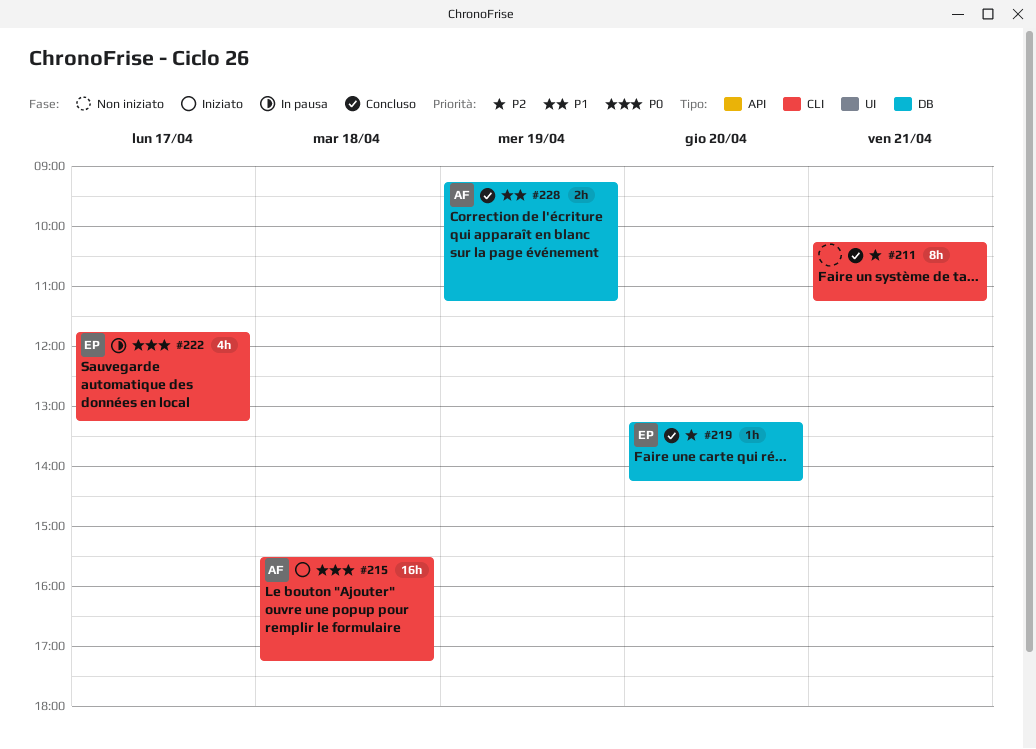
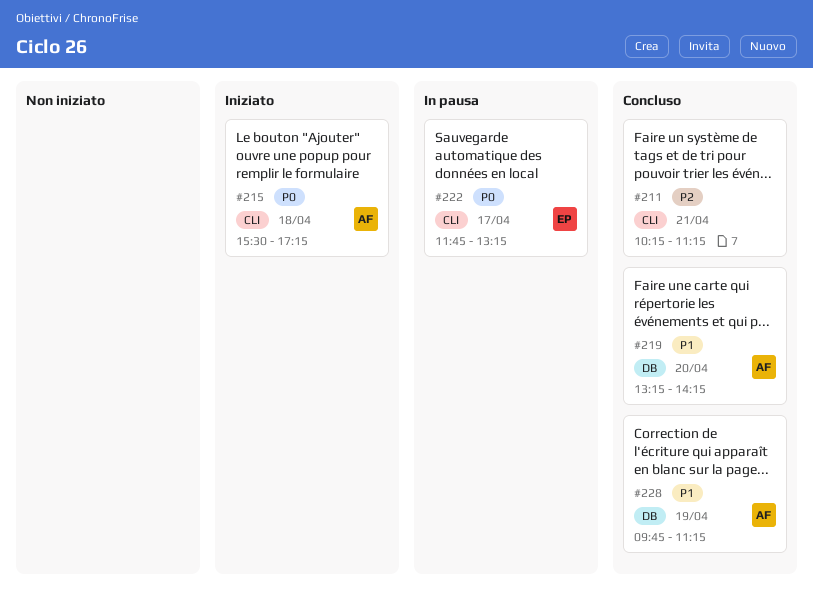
#219, owner: EP -> AF
#219, priority: P2 -> P1
#228, begins: 09:15 -> 09:45

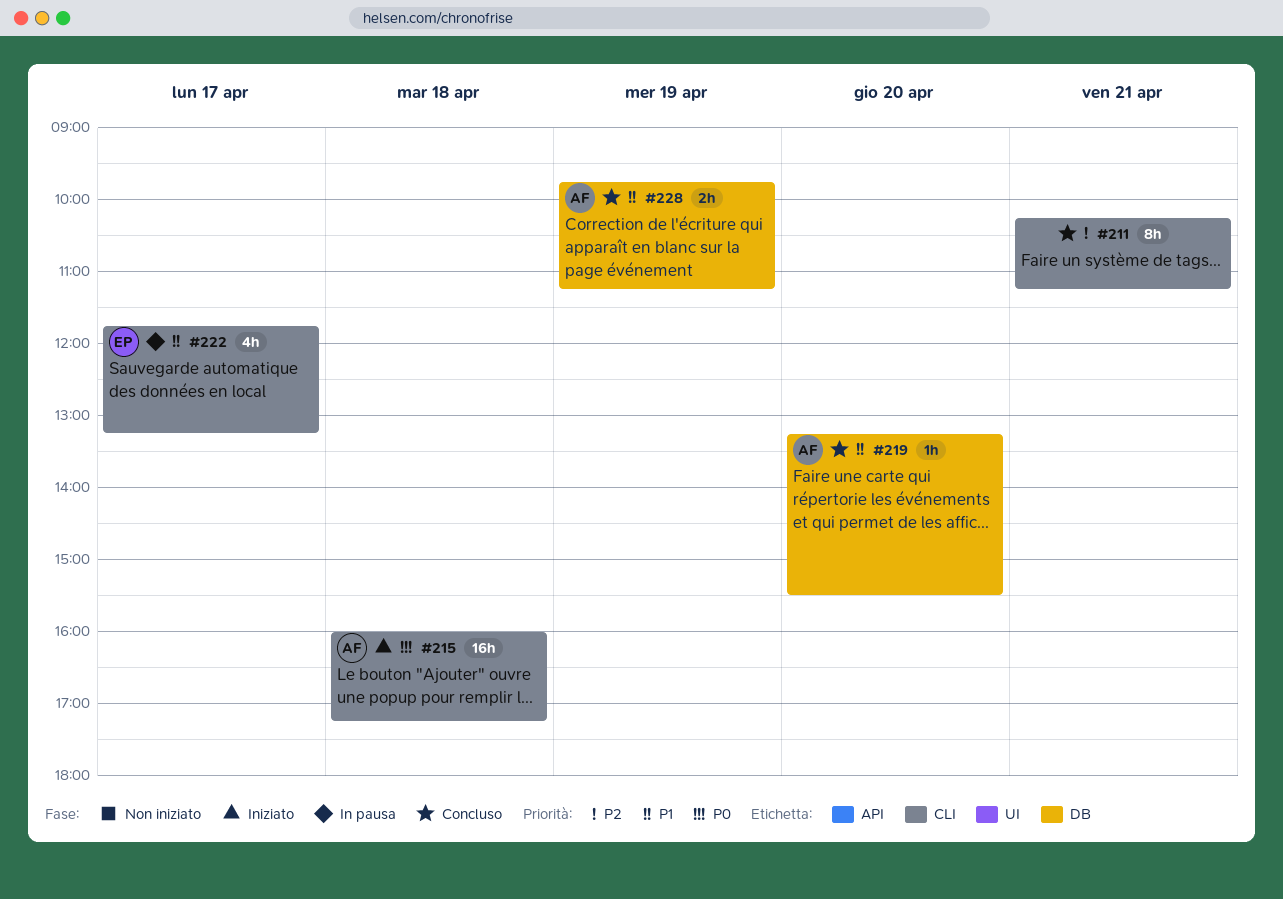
#215, begins: 15:30 -> 16:00
#219, ends: 14:15 -> 15:30
#222, priority: P0 -> P1

